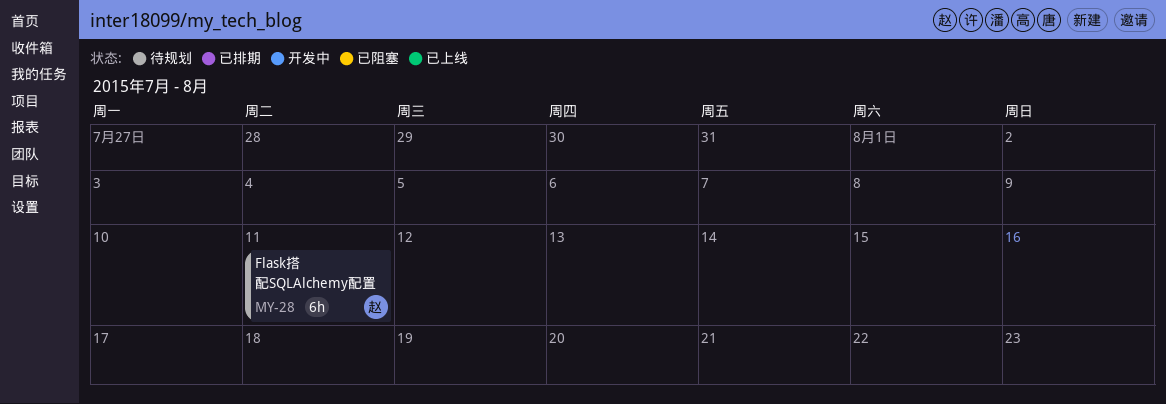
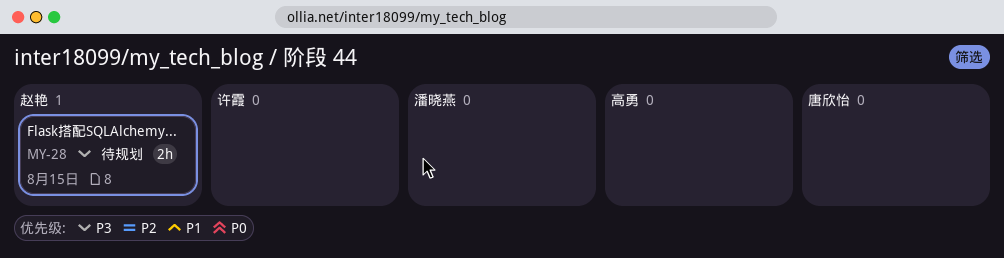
MY-28, estimate: 6h -> 2h
MY-28, due: Aug 11 -> Aug 15

